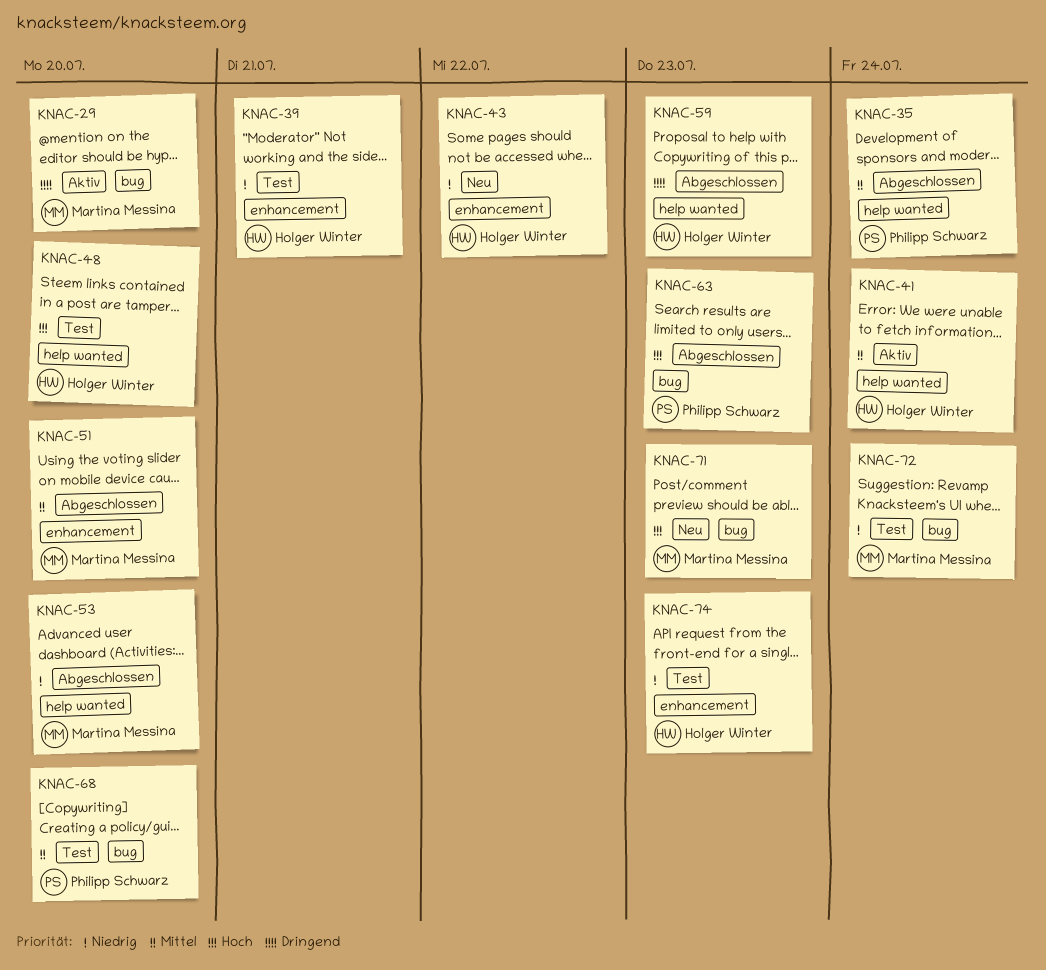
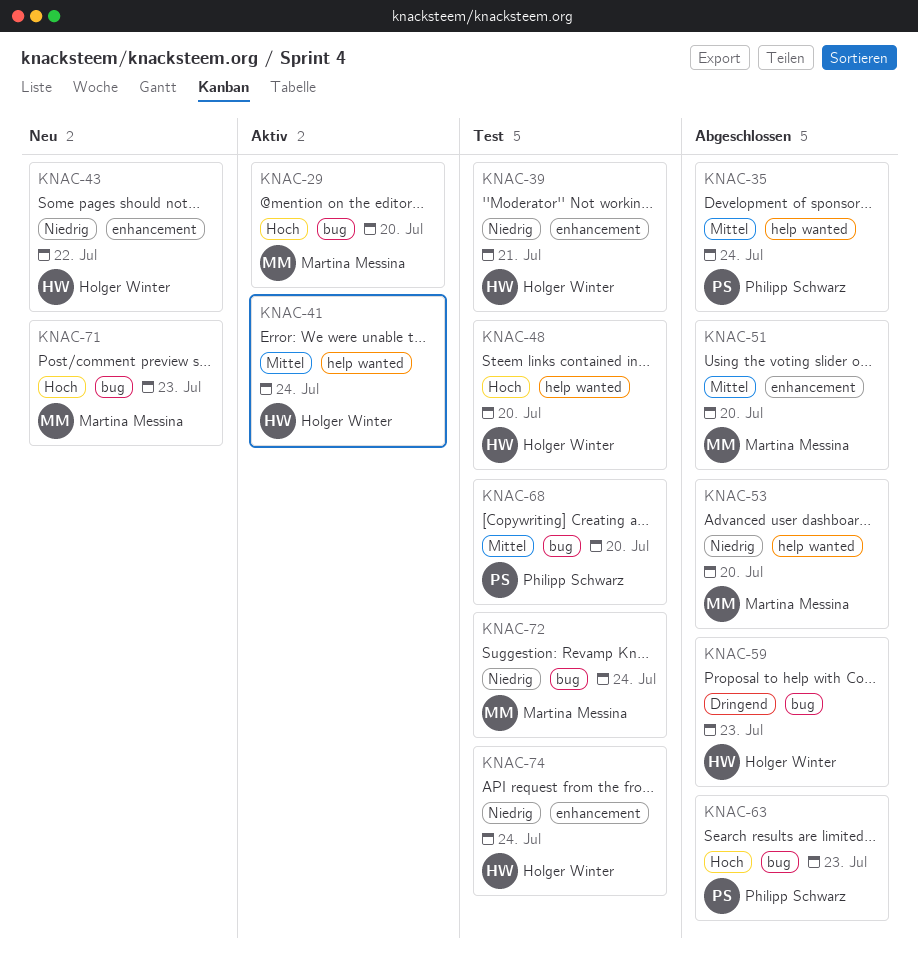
KNAC-29, priority: Dringend -> Hoch
KNAC-59, label: help wanted -> bug
KNAC-74, due: Jul 23 -> Jul 24

